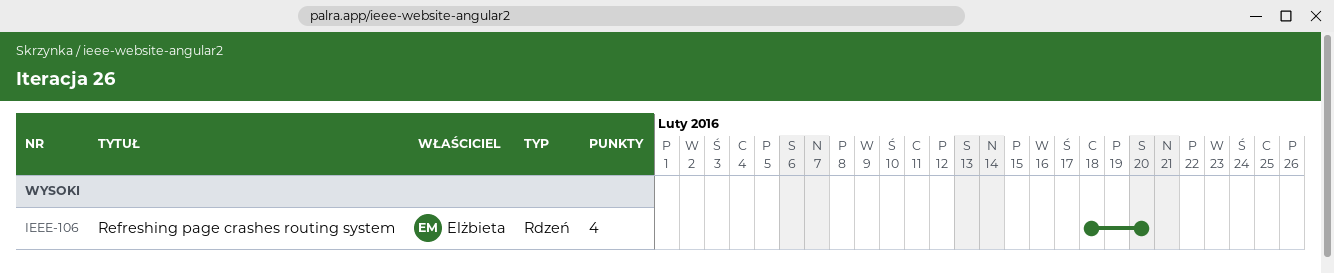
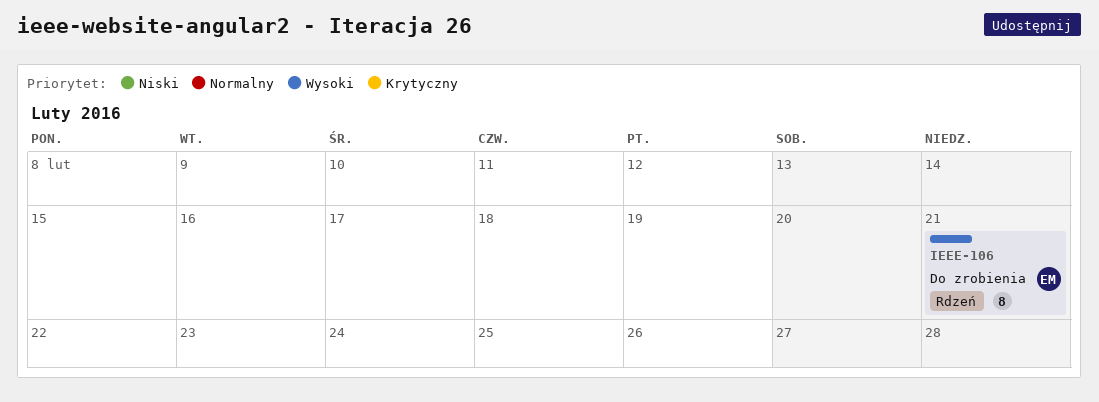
IEEE-106, estimate: 4 -> 8
IEEE-106, due: Feb 20 -> Feb 21

